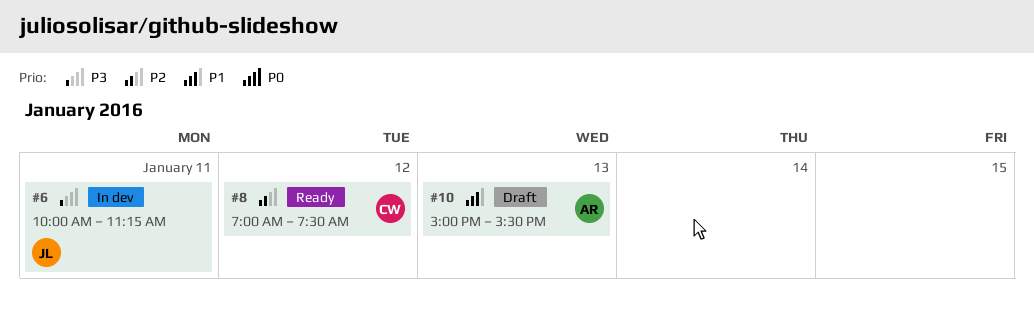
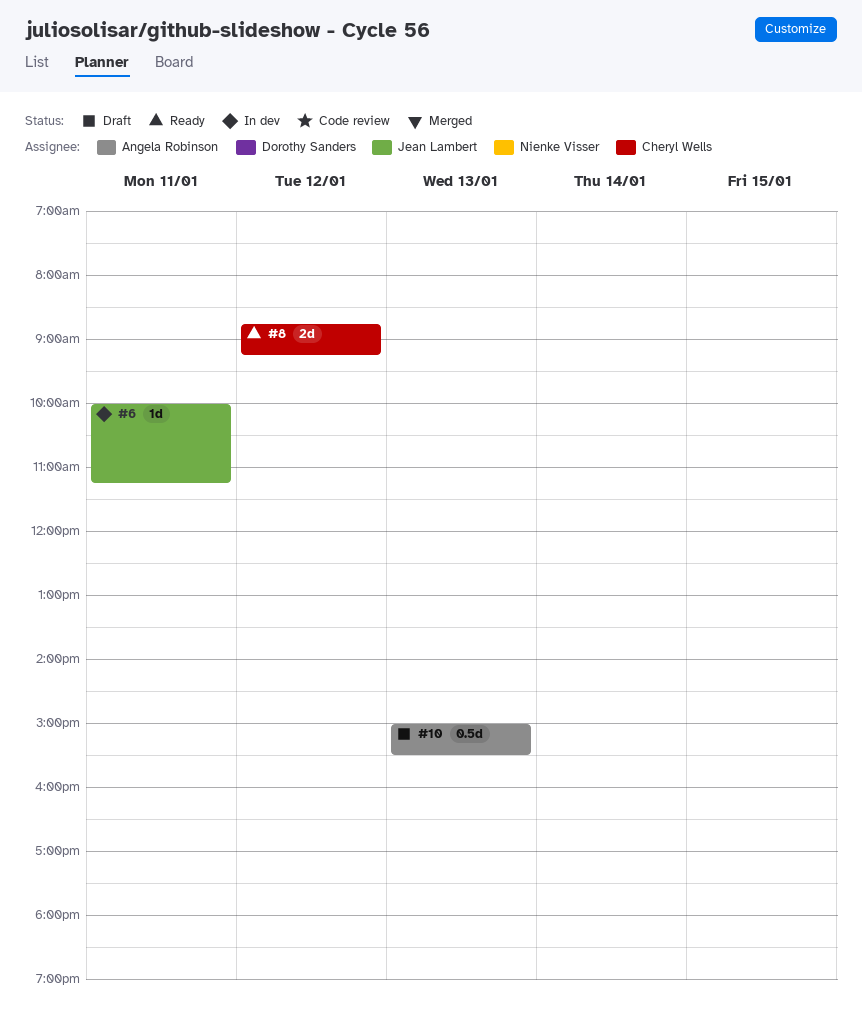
#8, begins: 07:00 -> 08:45
#8, ends: 07:30 -> 09:15

